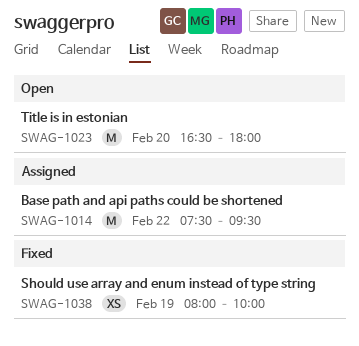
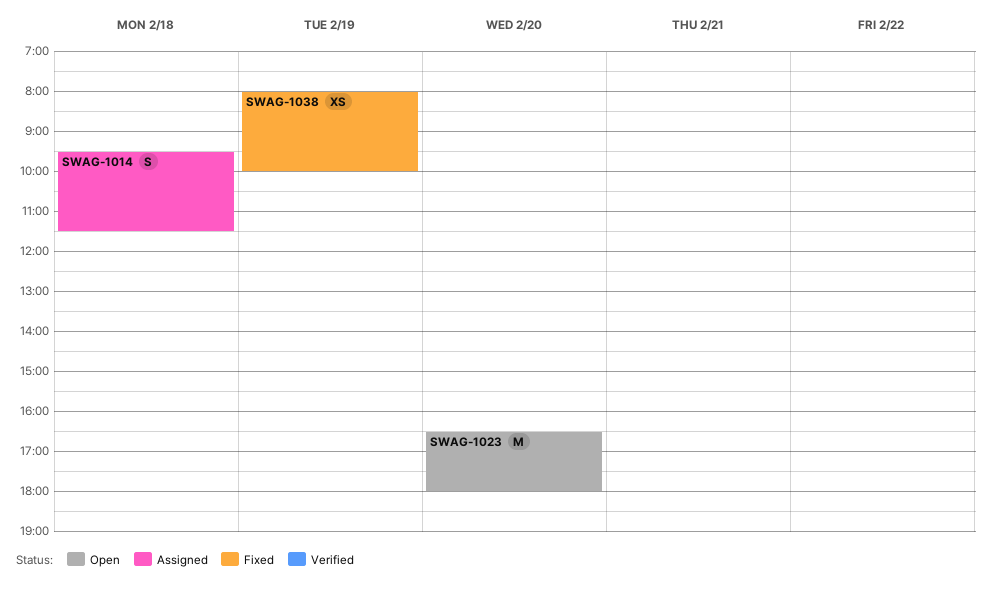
SWAG-1014, estimate: M -> S
SWAG-1014, day: Feb 22 -> Feb 18
SWAG-1014, begins: 07:30 -> 09:30
SWAG-1014, ends: 09:30 -> 11:30

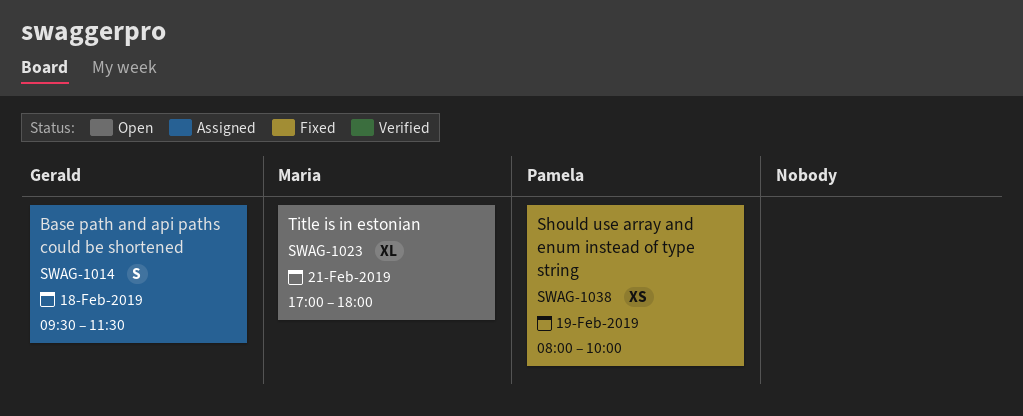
SWAG-1023, estimate: M -> XL
SWAG-1023, day: Feb 20 -> Feb 21
SWAG-1023, begins: 16:30 -> 17:00

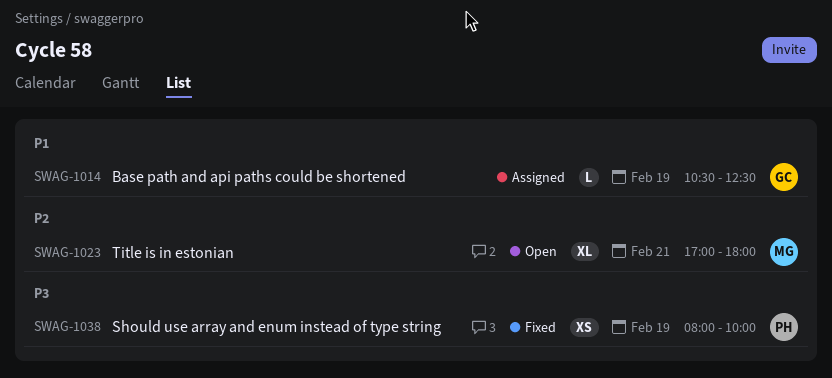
SWAG-1014, estimate: S -> L
SWAG-1014, day: Feb 18 -> Feb 19
SWAG-1014, begins: 09:30 -> 10:30
SWAG-1014, ends: 11:30 -> 12:30

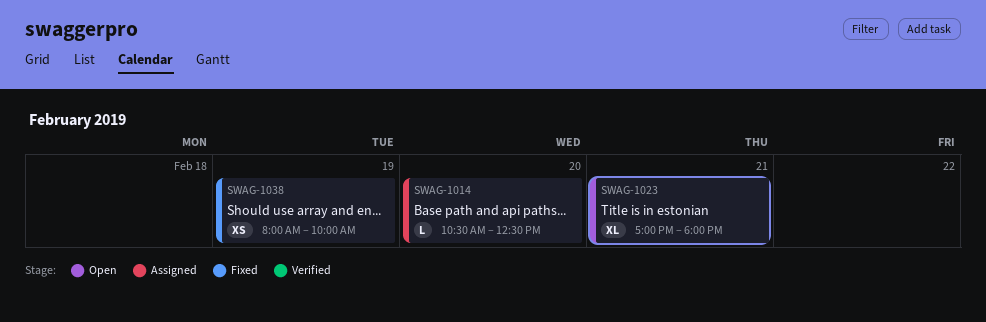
SWAG-1014, day: Feb 19 -> Feb 20

